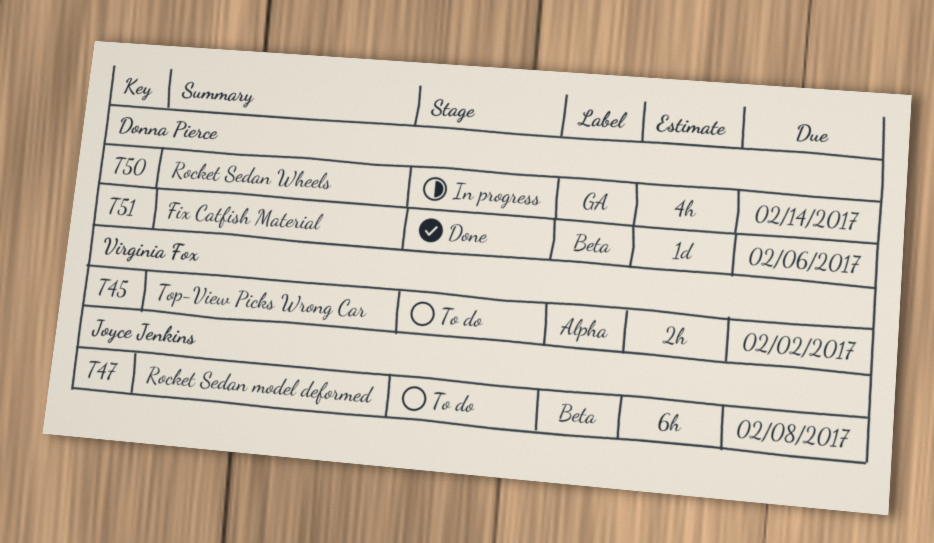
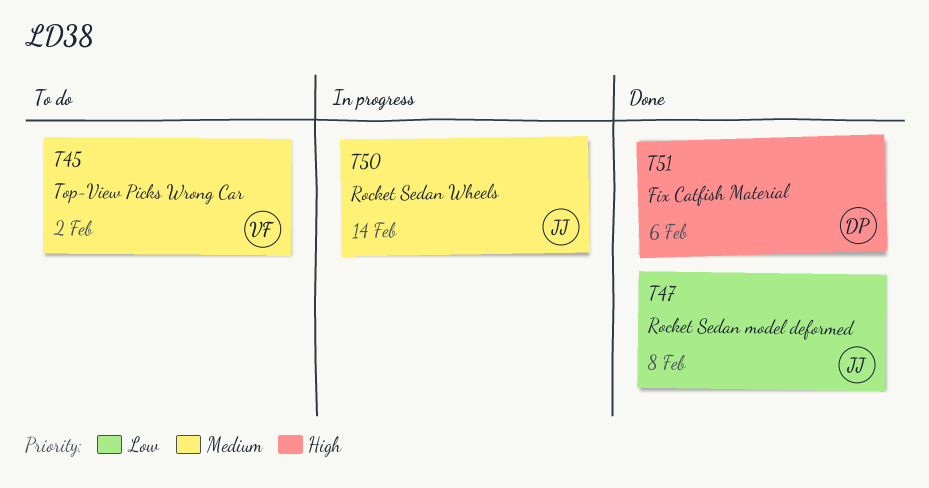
T47, status: To do -> Done
T50, owner: Donna Pierce -> Joyce Jenkins

